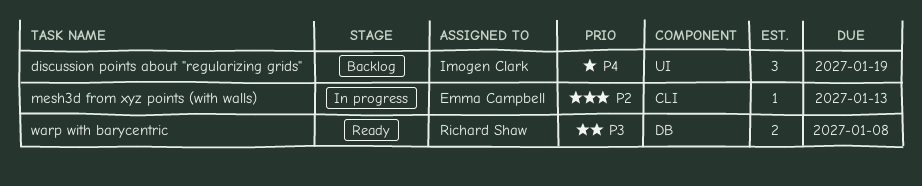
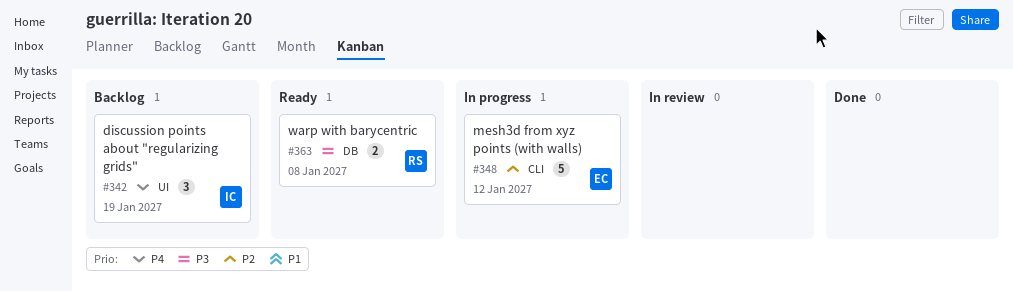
mesh3d from xyz points (with walls), estimate: 1 -> 5
mesh3d from xyz points (with walls), due: Jan 13 -> Jan 12

